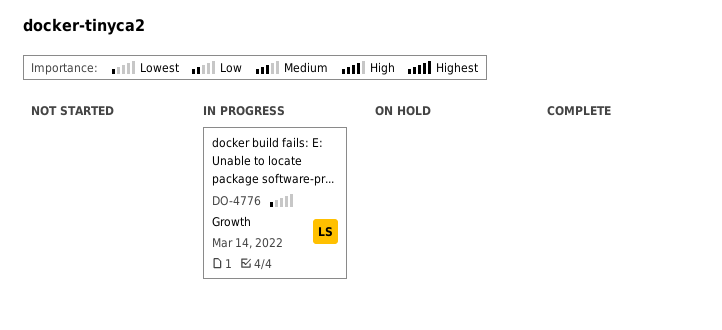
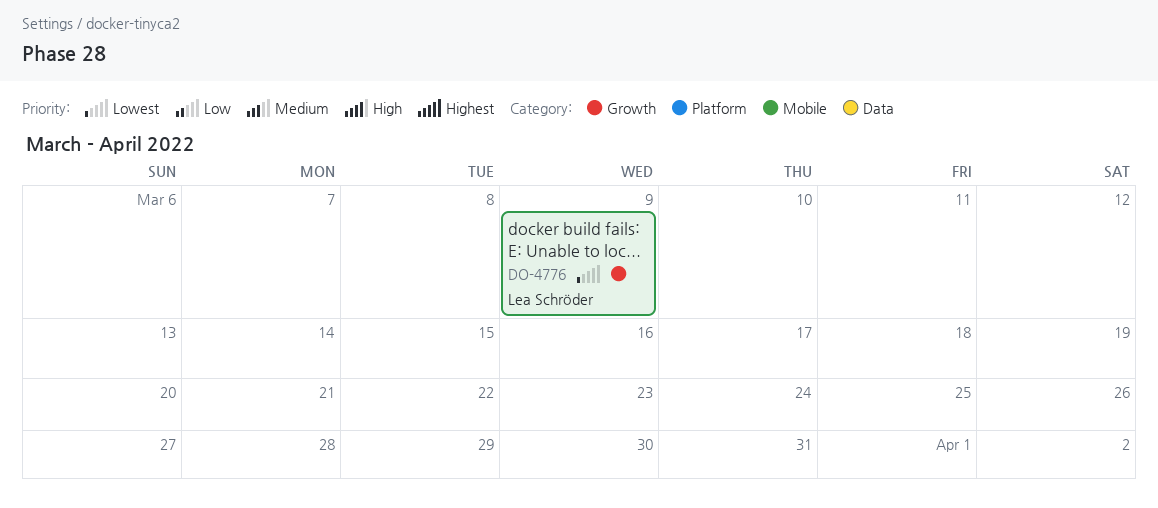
DO-4776, due: Mar 14 -> Mar 9

